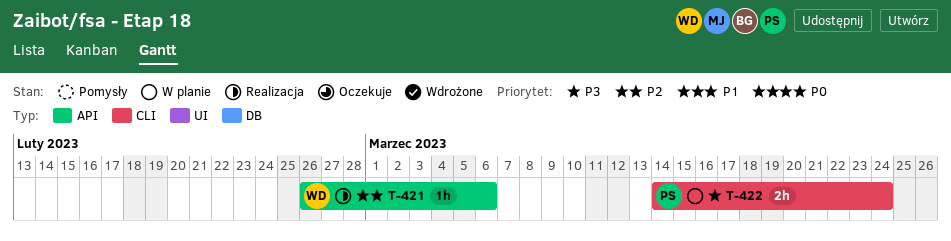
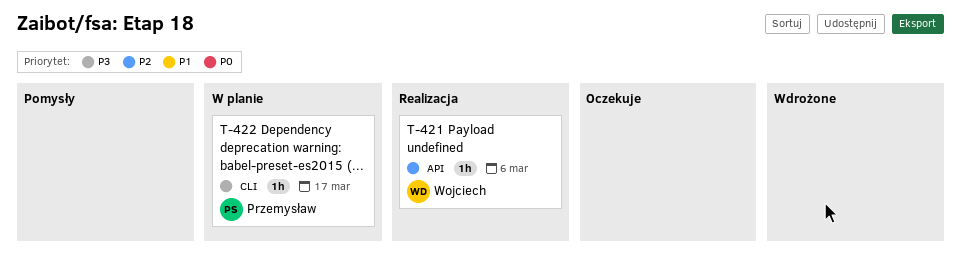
T-422, estimate: 2h -> 1h
T-422, due: Mar 24 -> Mar 17

